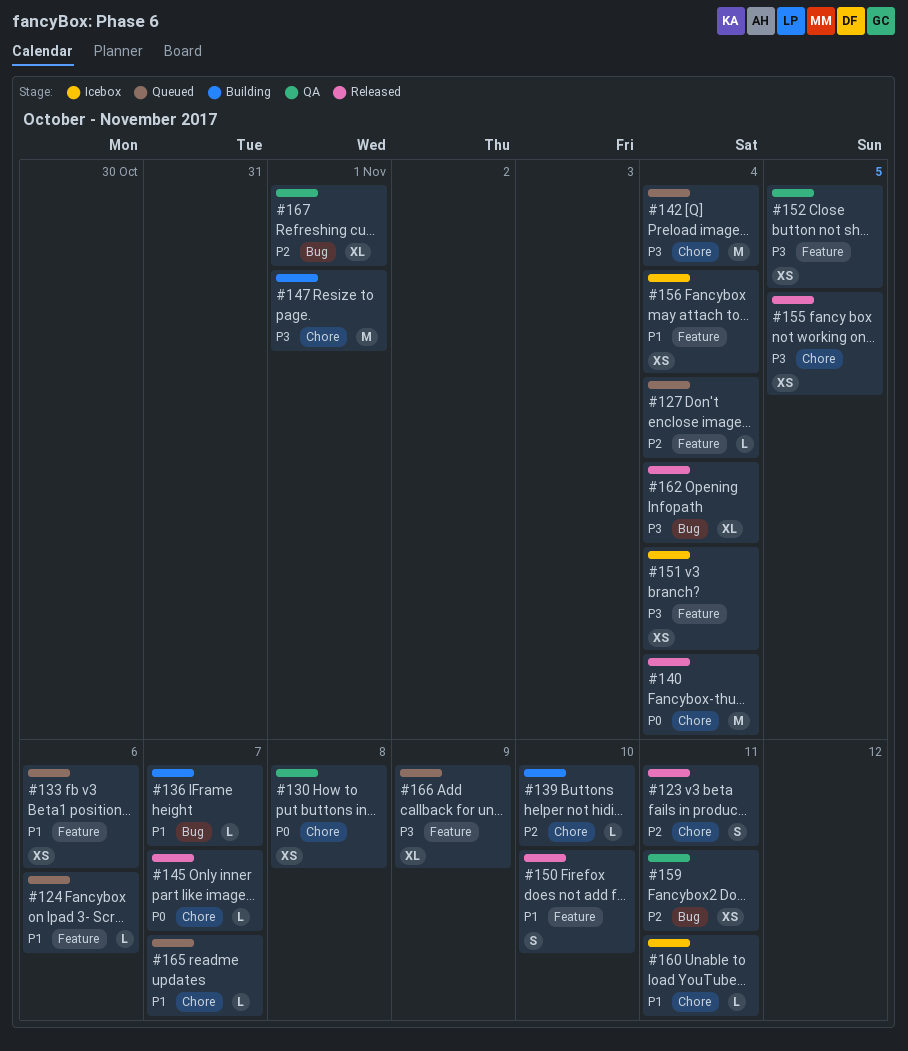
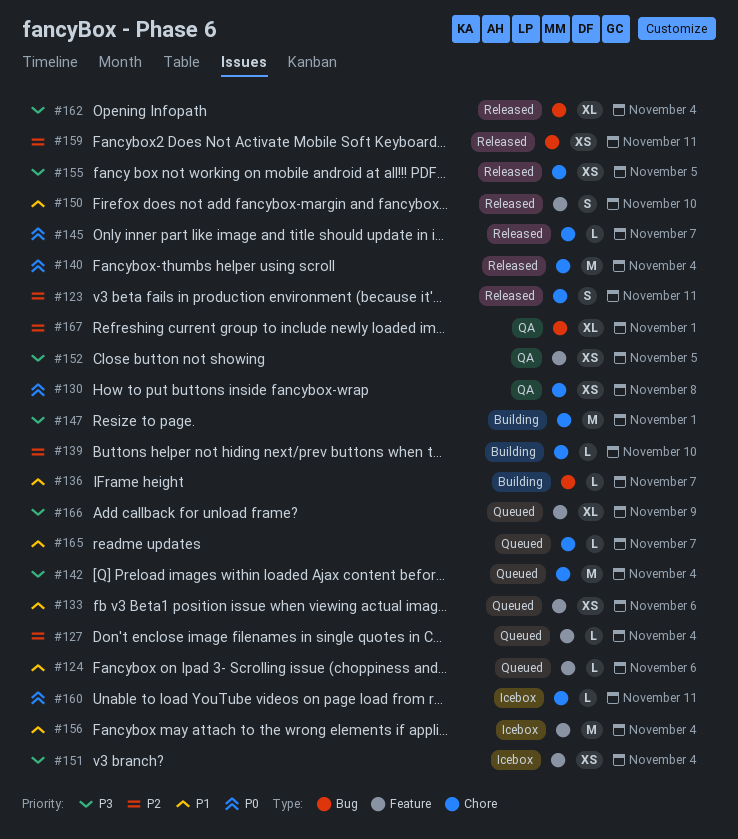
#156, estimate: XS -> M
#159, status: QA -> Released
#160, priority: P1 -> P0

